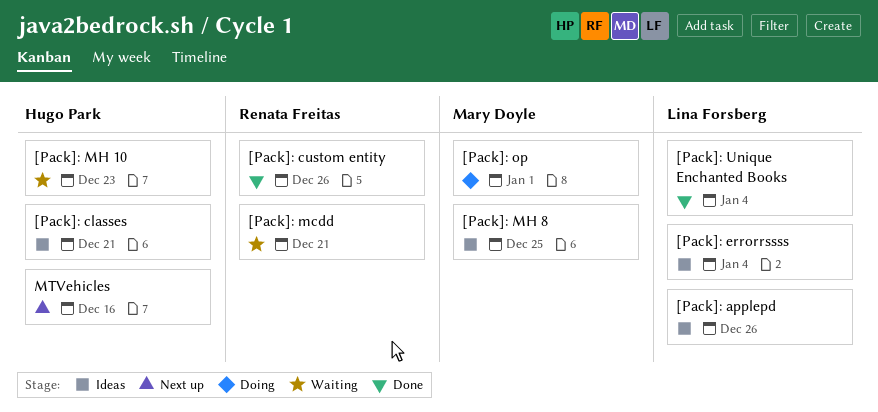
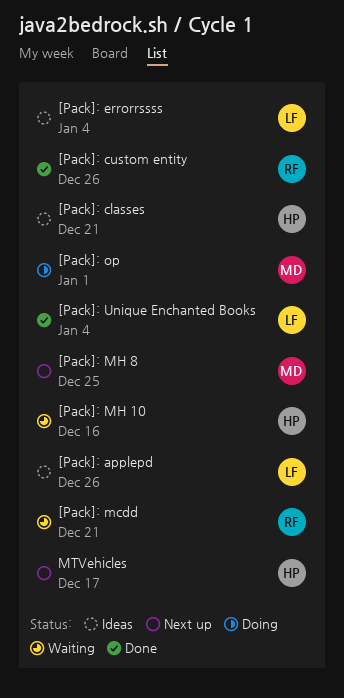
[Pack]: MH 10, due: Dec 23 -> Dec 16
[Pack]: MH 8, status: Ideas -> Next up
MTVehicles, due: Dec 16 -> Dec 17

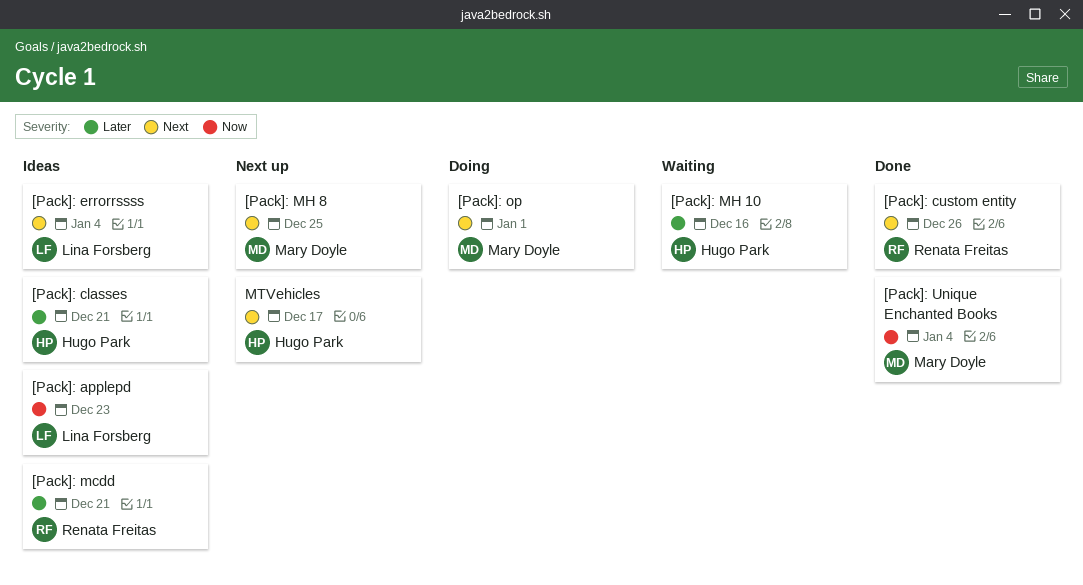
[Pack]: applepd, due: Dec 26 -> Dec 23
[Pack]: mcdd, status: Waiting -> Ideas
[Pack]: Unique Enchanted Books, owner: Lina Forsberg -> Mary Doyle

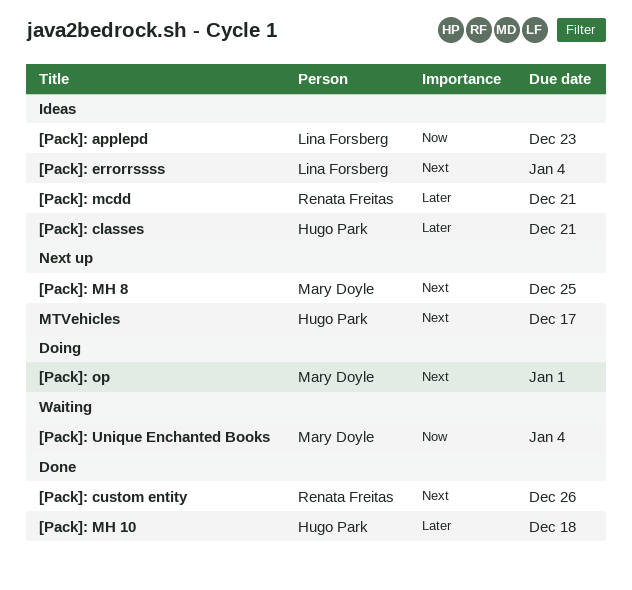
[Pack]: MH 10, status: Waiting -> Done
[Pack]: MH 10, due: Dec 16 -> Dec 18
[Pack]: Unique Enchanted Books, status: Done -> Waiting

